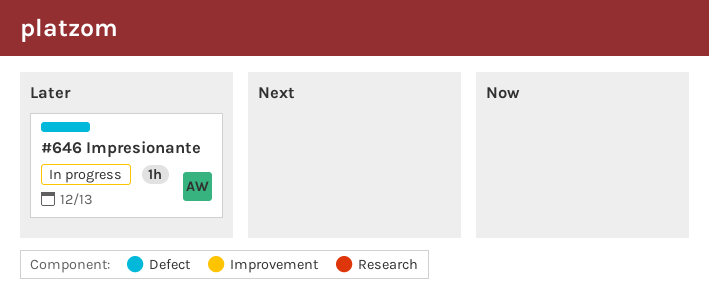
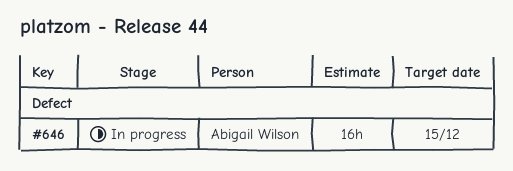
#646, estimate: 1h -> 16h
#646, due: Dec 13 -> Dec 15

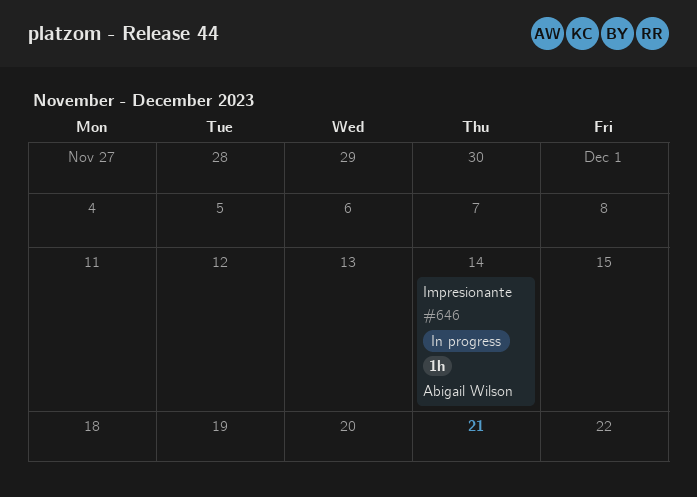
#646, estimate: 16h -> 1h
#646, due: Dec 15 -> Dec 14

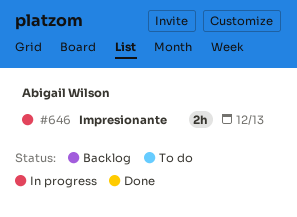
#646, estimate: 1h -> 2h
#646, due: Dec 14 -> Dec 13

